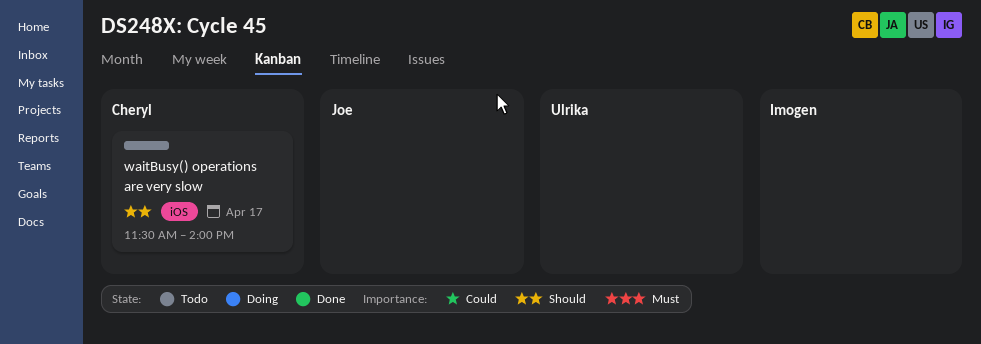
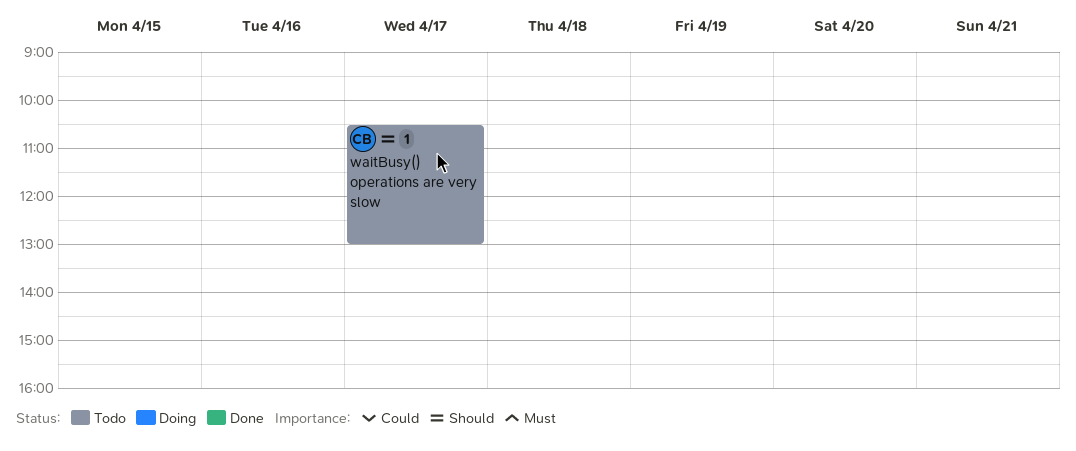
waitBusy() operations are very slow, begins: 11:30 -> 10:30
waitBusy() operations are very slow, ends: 14:00 -> 13:00

